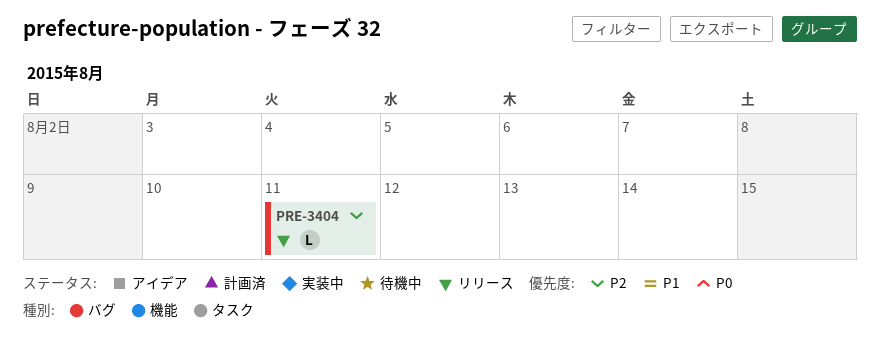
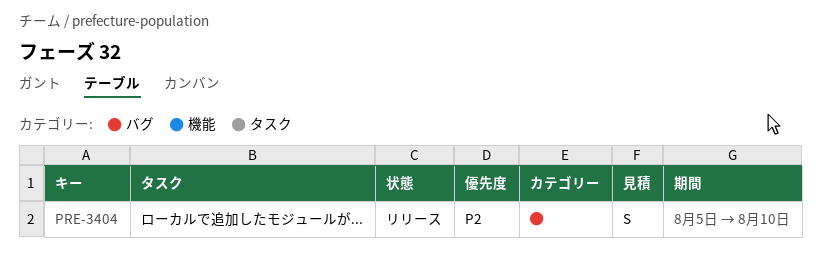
PRE-3404, estimate: L -> S
PRE-3404, due: Aug 11 -> Aug 10

